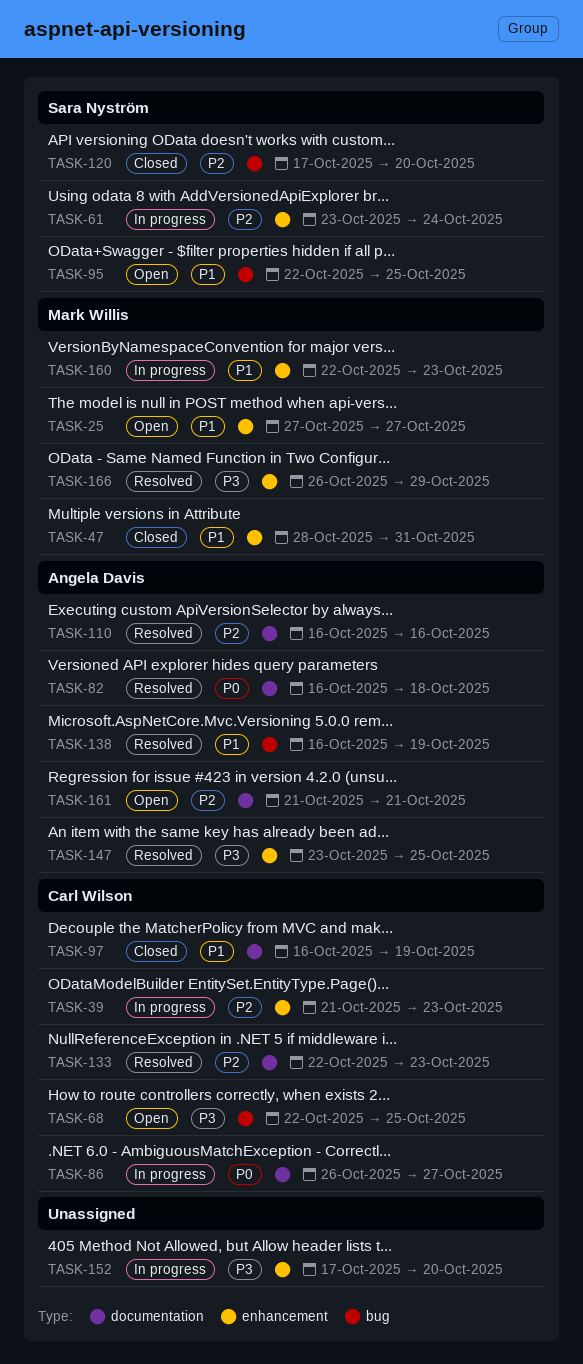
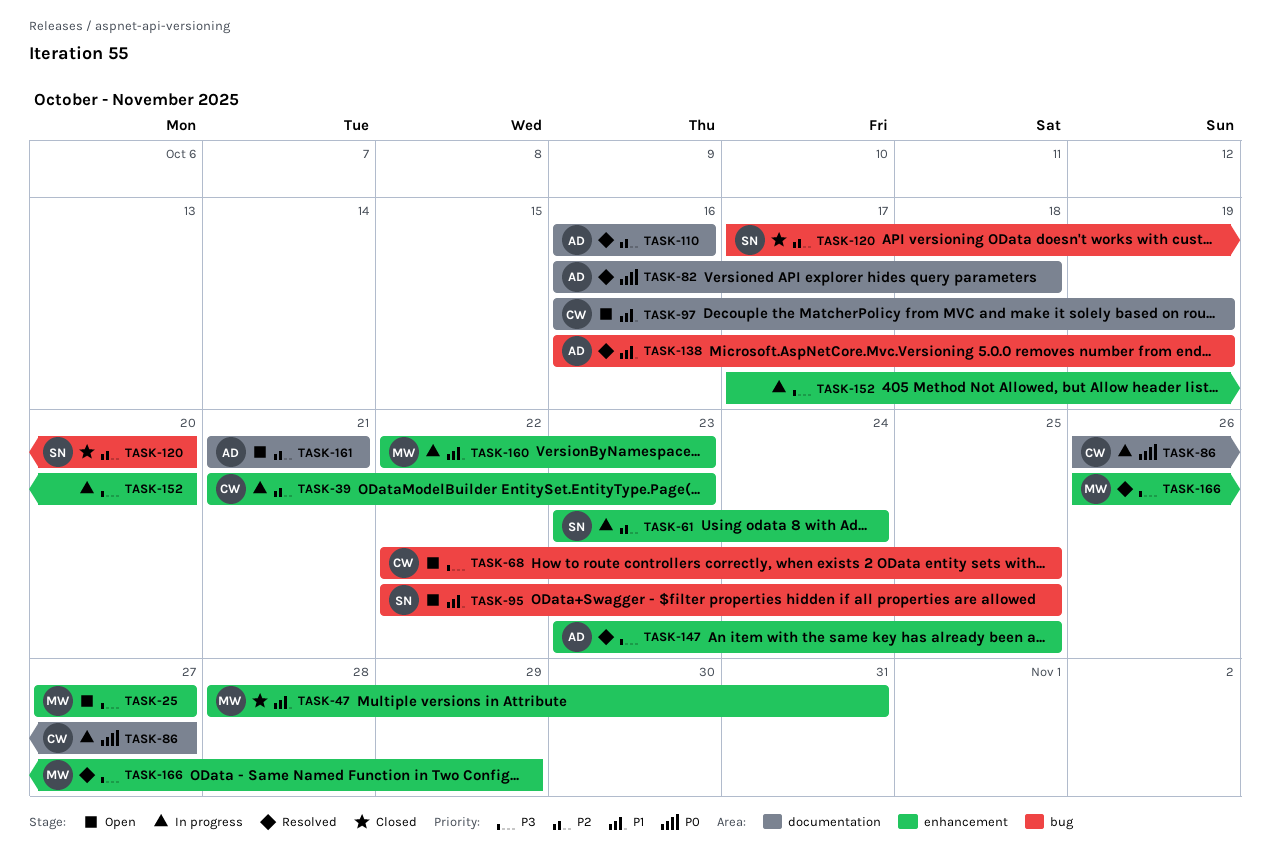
TASK-25, priority: P1 -> P3
TASK-97, status: Closed -> Open
TASK-133: present -> none

